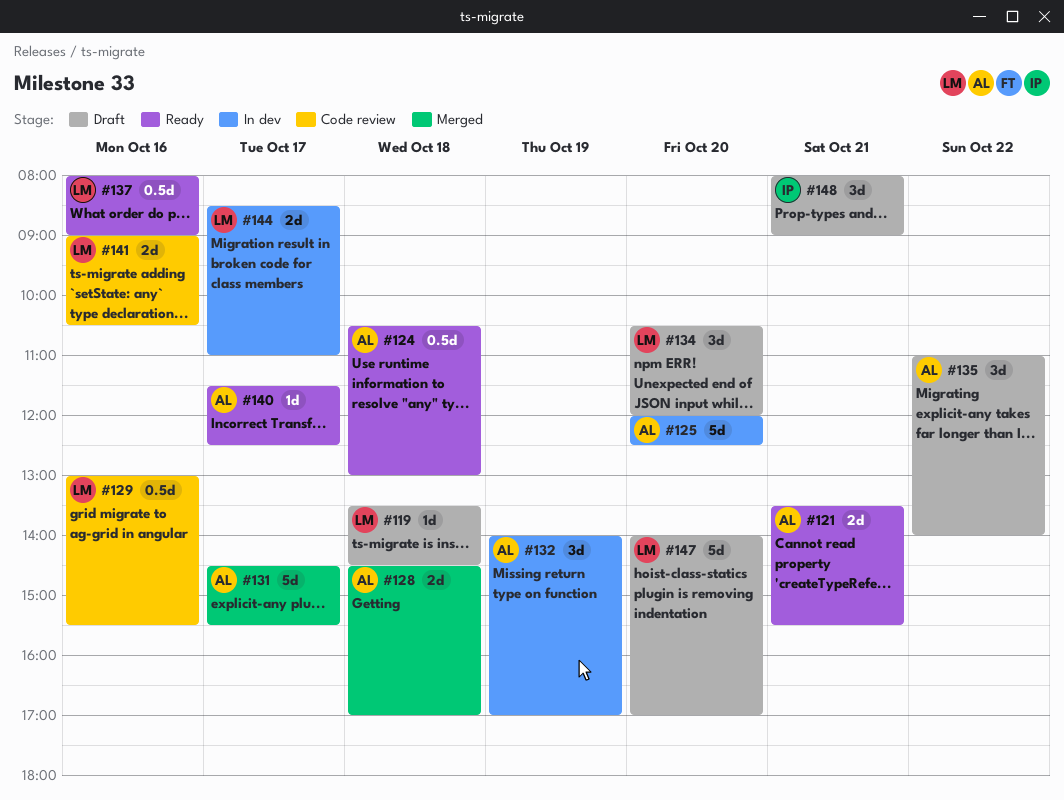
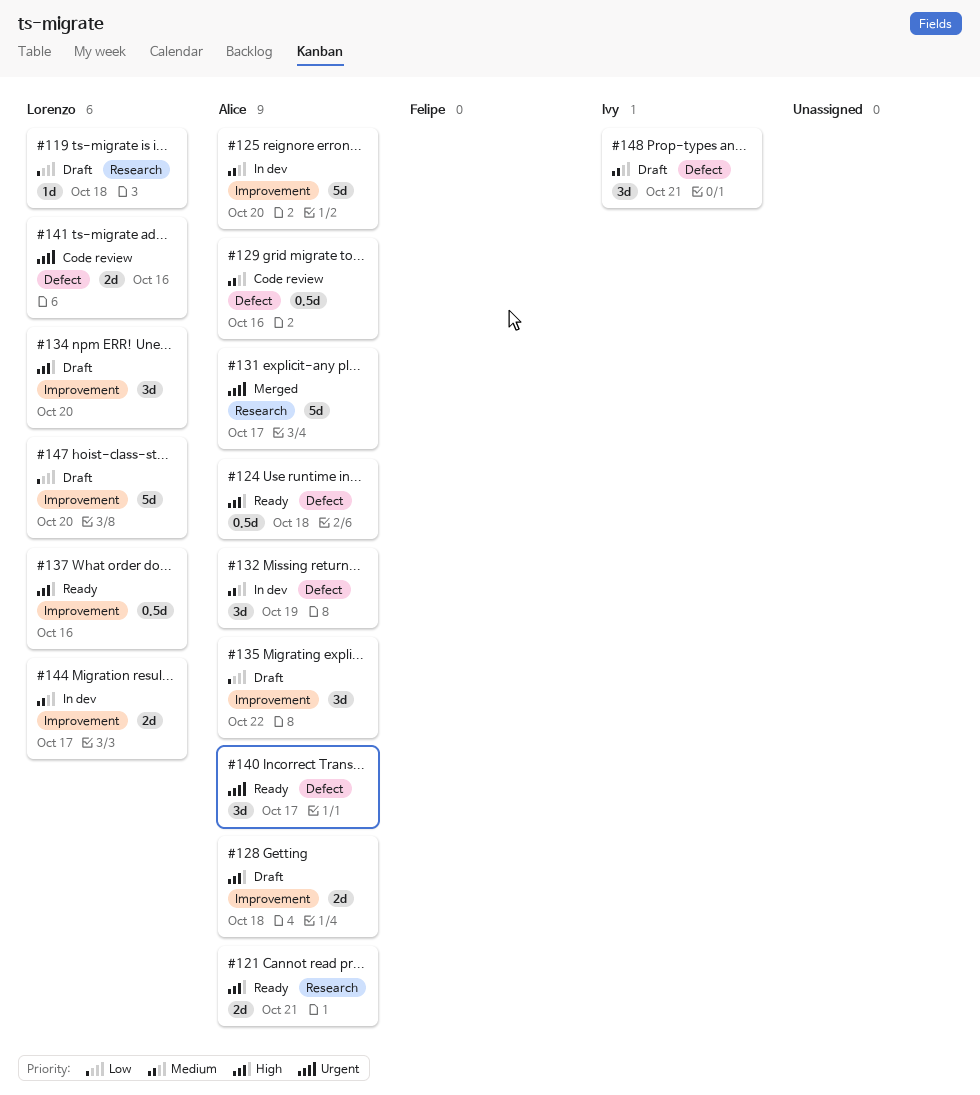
#128, status: Merged -> Draft
#129, owner: Lorenzo -> Alice
#140, estimate: 1d -> 3d

